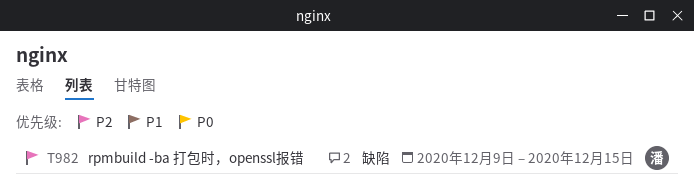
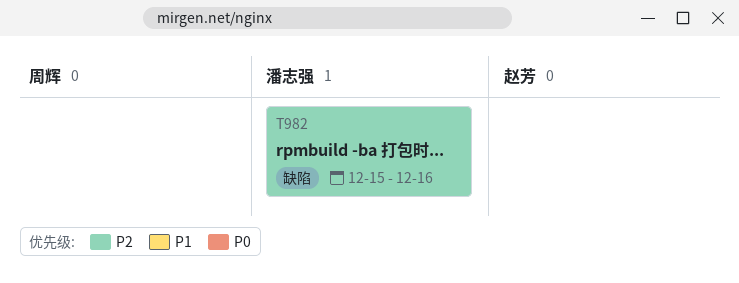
T982, start: Dec 9 -> Dec 15
T982, due: Dec 15 -> Dec 16

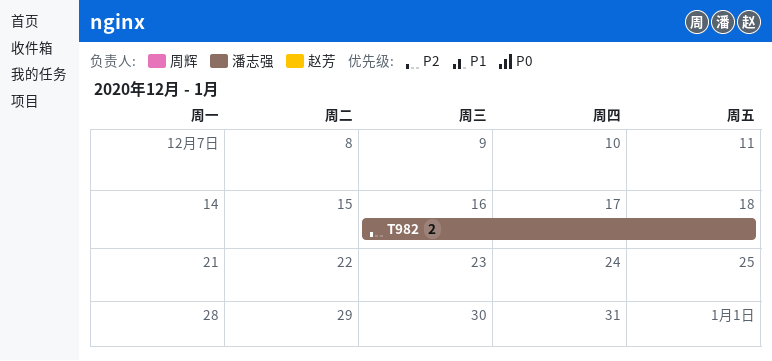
T982, start: Dec 15 -> Dec 16
T982, due: Dec 16 -> Dec 18

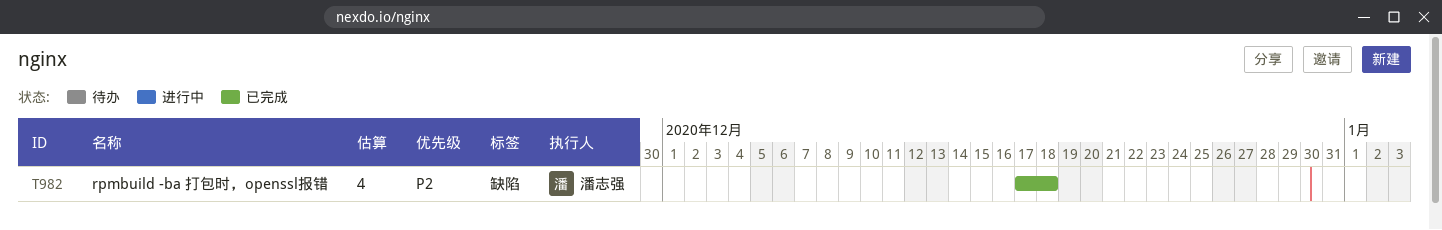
T982, estimate: 2 -> 4
T982, start: Dec 16 -> Dec 17

